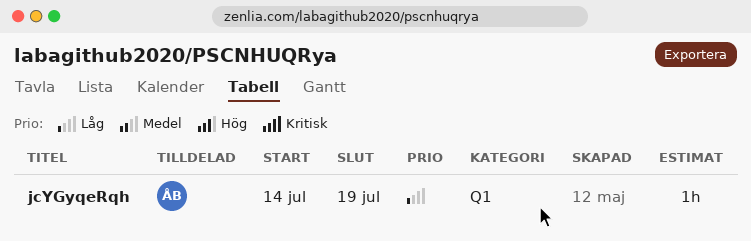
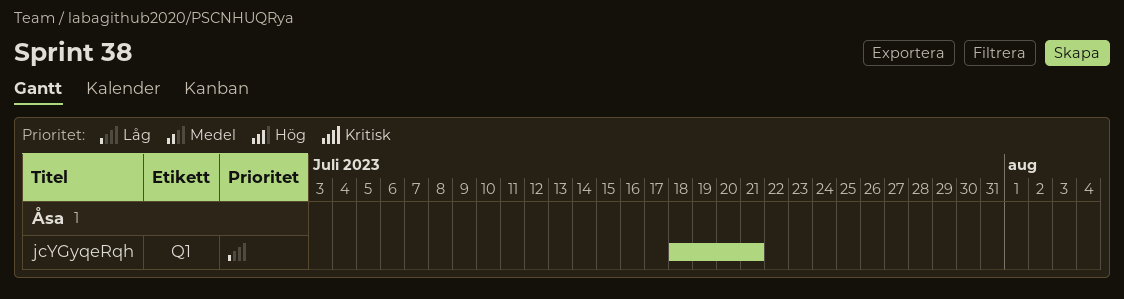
jcYGyqeRqh, start: Jul 14 -> Jul 18
jcYGyqeRqh, due: Jul 19 -> Jul 21

